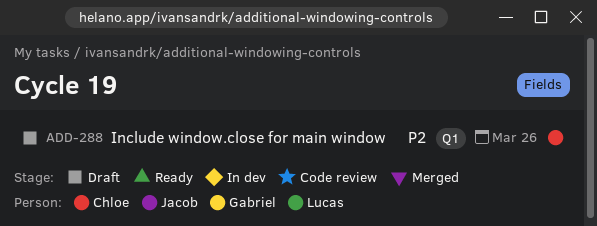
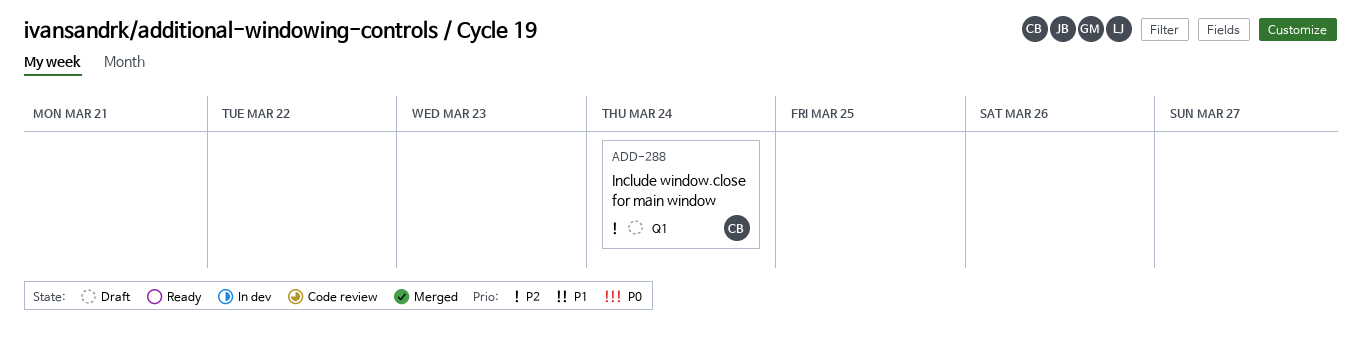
ADD-288, due: Mar 26 -> Mar 24

